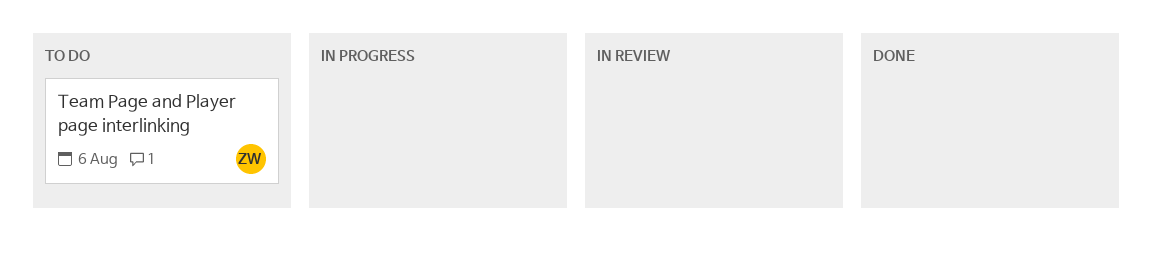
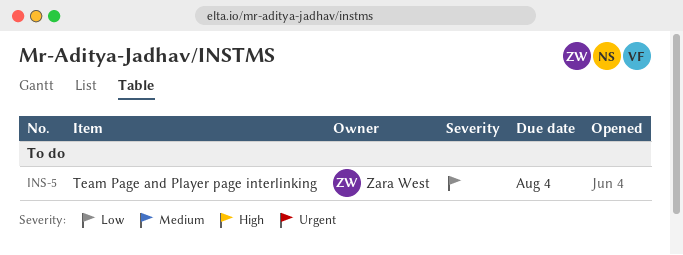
Team Page and Player page interlinking, due: Aug 6 -> Aug 4

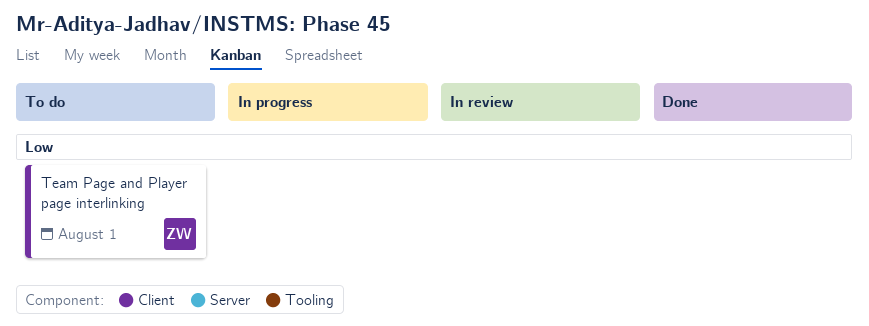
Team Page and Player page interlinking, due: Aug 4 -> Aug 1

